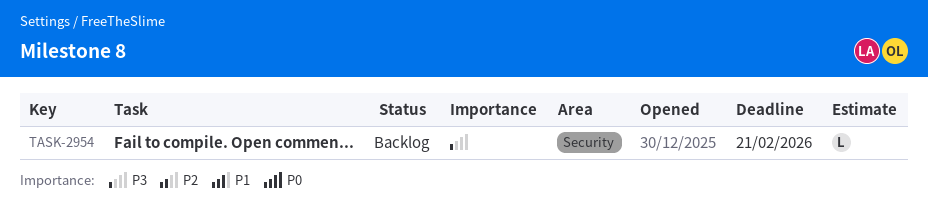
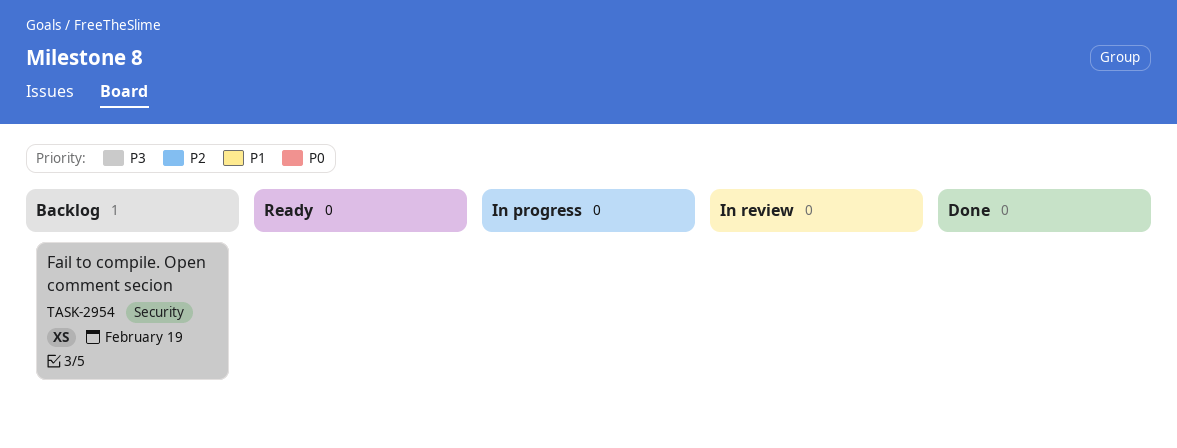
TASK-2954, estimate: L -> XS
TASK-2954, due: Feb 21 -> Feb 19

